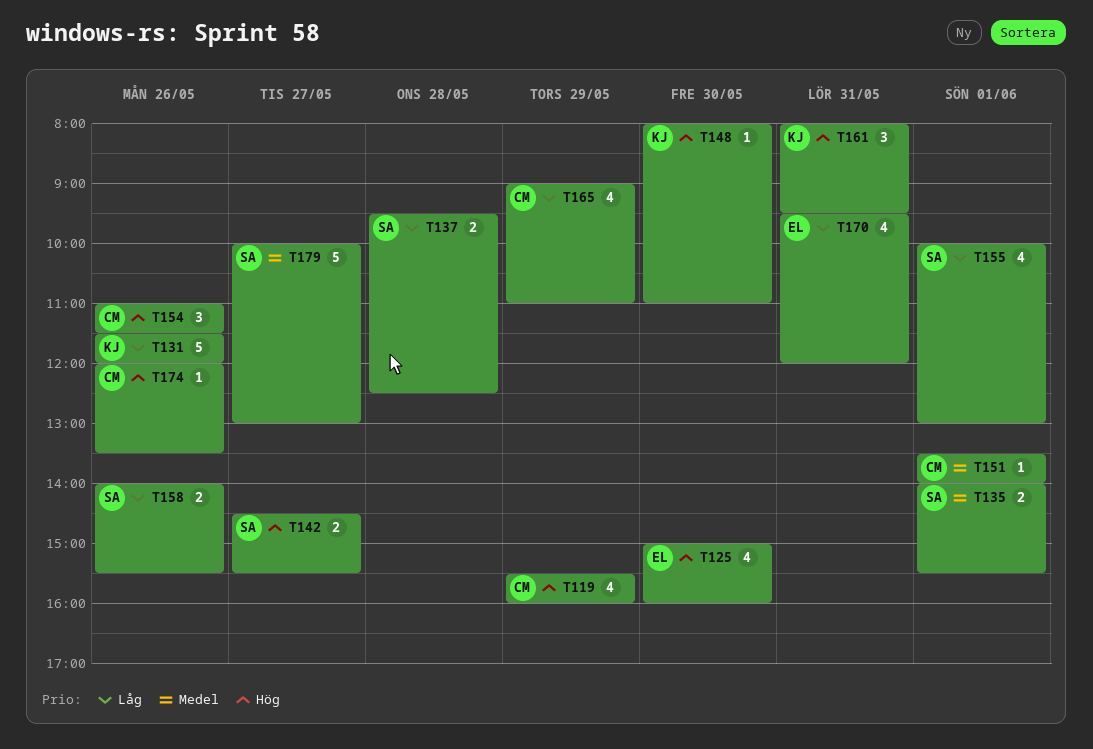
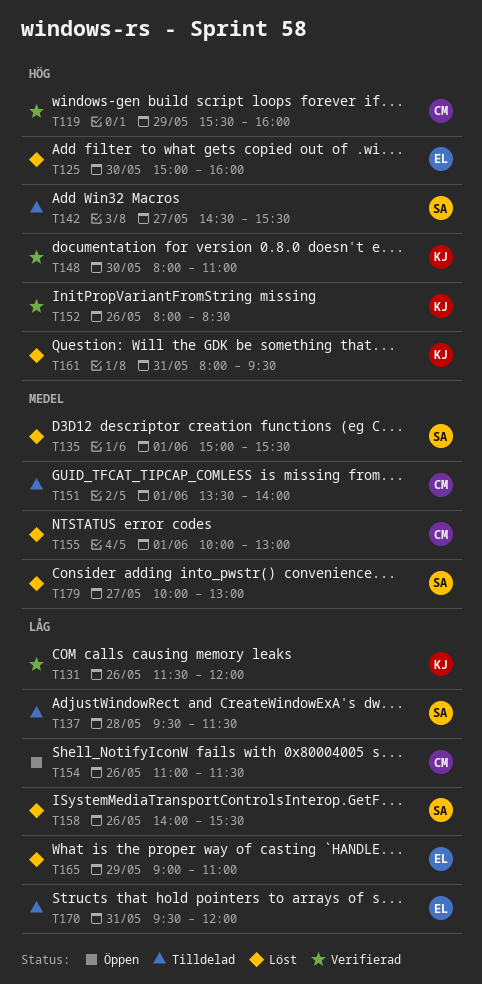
T135, begins: 14:00 -> 15:00
T137, ends: 12:30 -> 11:30
T152: none -> present
T154, priority: Hög -> Låg
T155, owner: SA -> CM
T155, priority: Låg -> Medel
T165, owner: CM -> EL
T174: present -> none

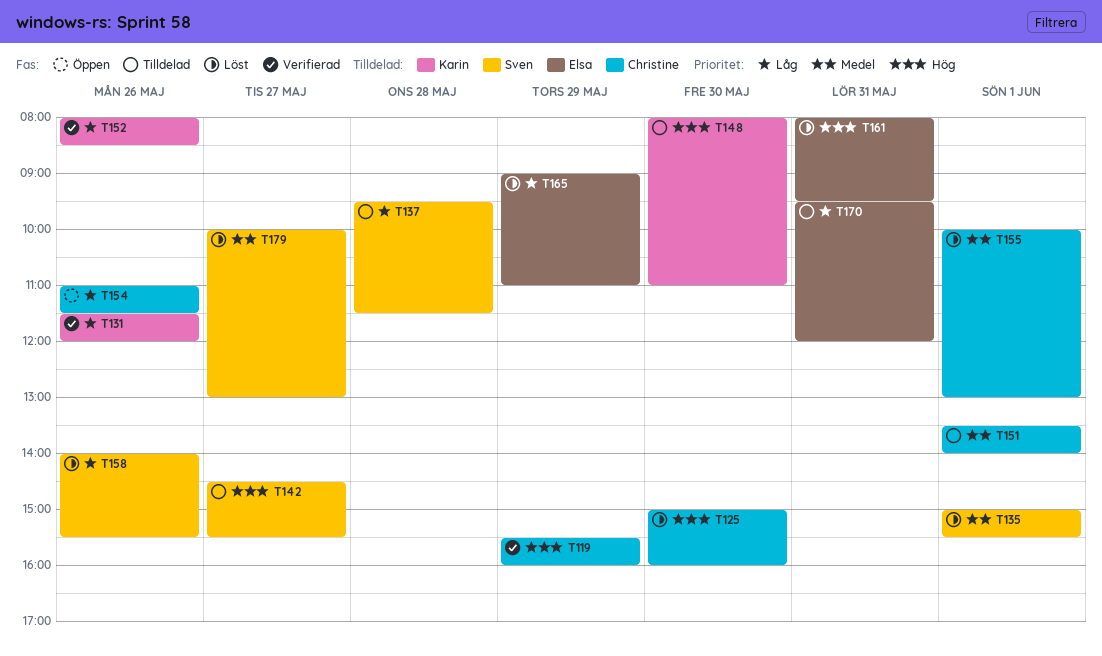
T125, owner: Elsa -> Christine
T148, status: Verifierad -> Tilldelad
T152, priority: Hög -> Låg
T161, owner: Karin -> Elsa

